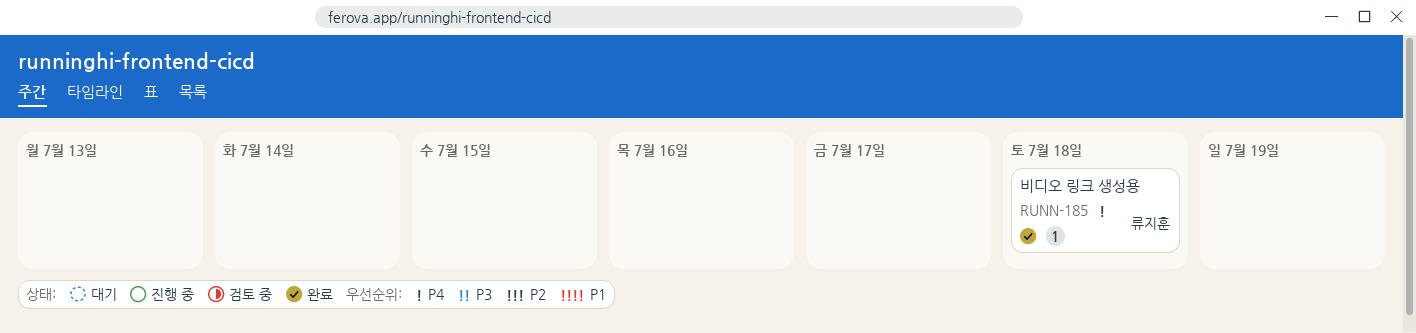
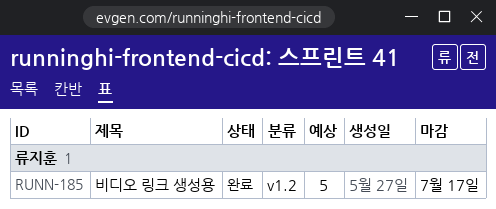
RUNN-185, estimate: 1 -> 5
RUNN-185, due: Jul 18 -> Jul 17

